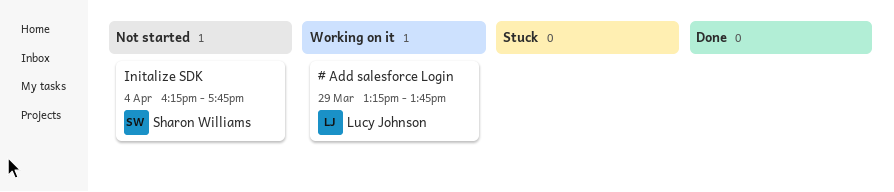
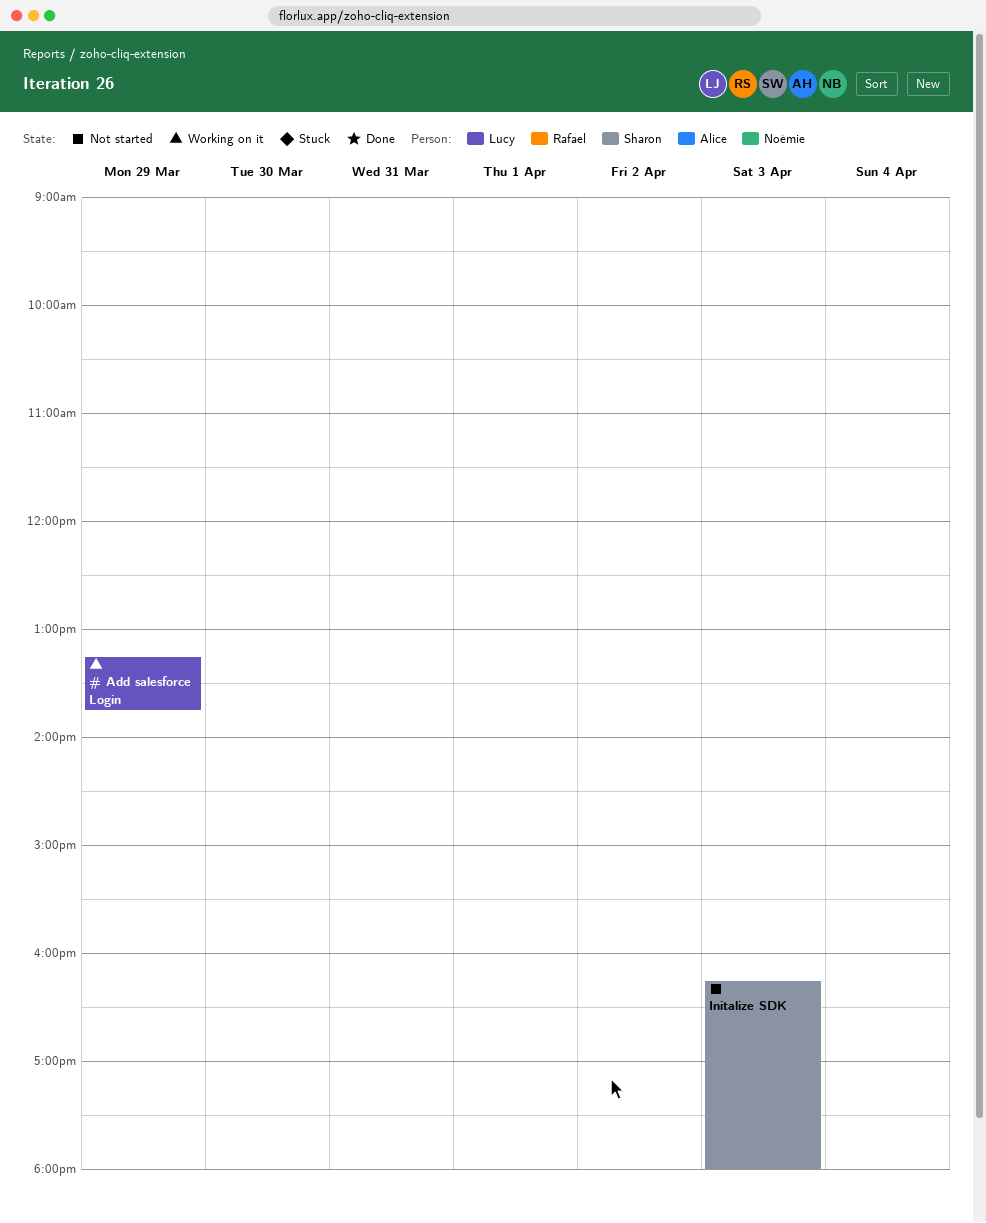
Initalize SDK, day: Apr 4 -> Apr 3
Initalize SDK, ends: 17:45 -> 18:00

